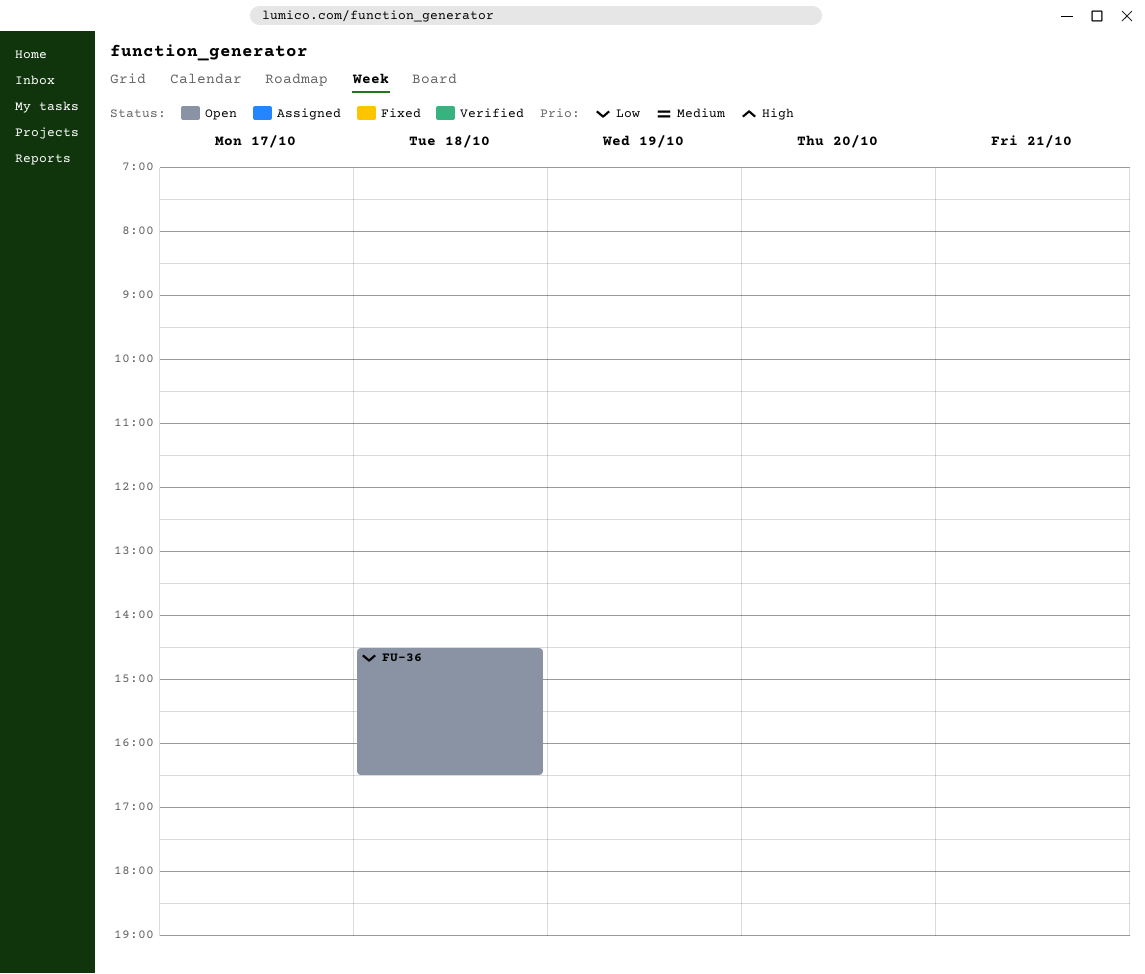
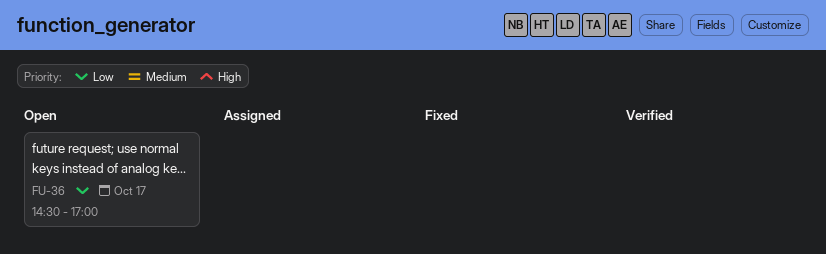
FU-36, day: Oct 18 -> Oct 17
FU-36, ends: 16:30 -> 17:00

